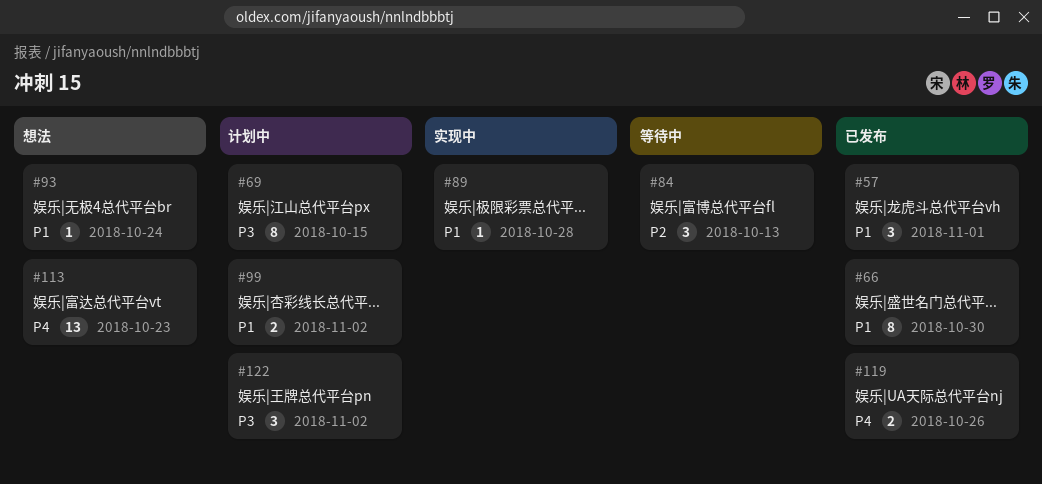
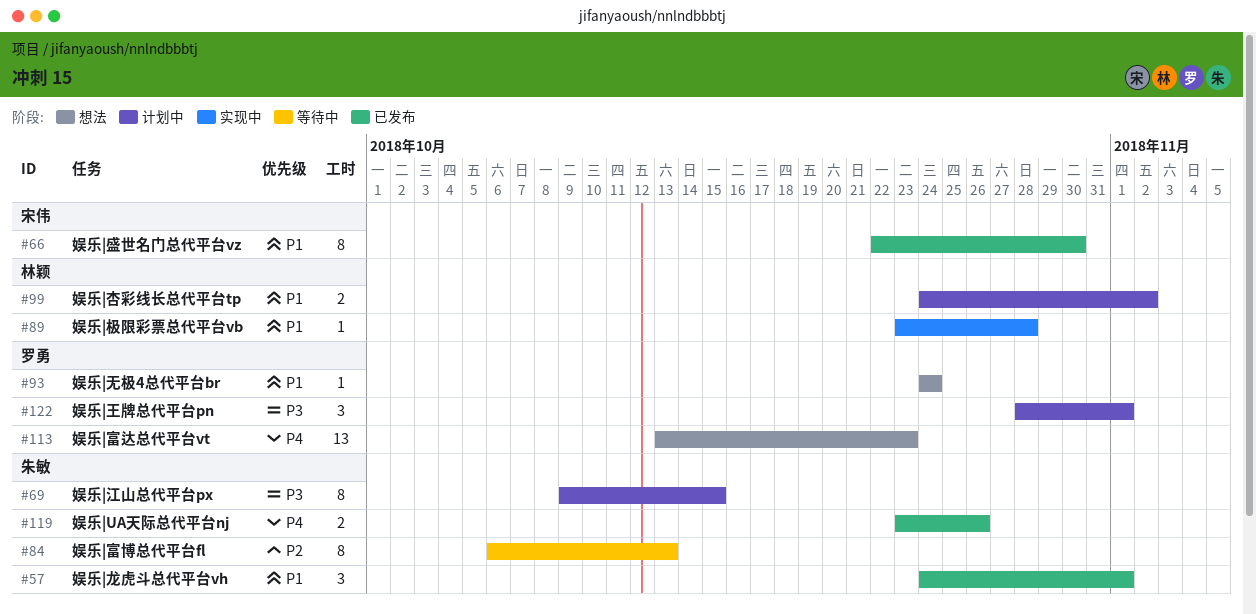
#84, estimate: 3 -> 8
#122, due: Nov 2 -> Nov 1

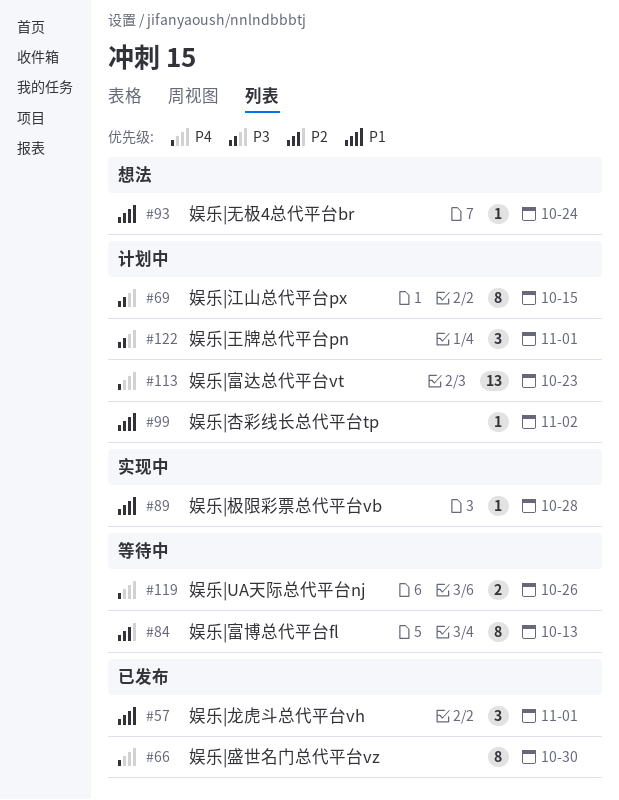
#66, priority: P1 -> P4
#99, estimate: 2 -> 1
#113, status: 想法 -> 计划中
#119, status: 已发布 -> 等待中

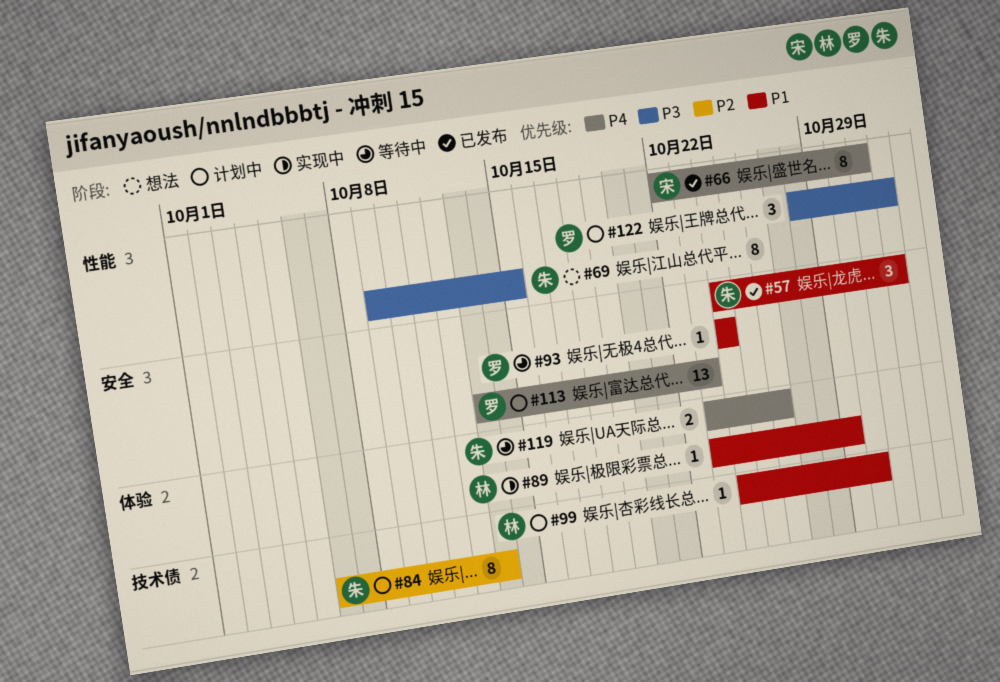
#66, due: Oct 30 -> Oct 31
#69, status: 计划中 -> 想法
#84, status: 等待中 -> 计划中
#89, due: Oct 28 -> Oct 29
#93, status: 想法 -> 等待中
#99, due: Nov 2 -> Oct 30

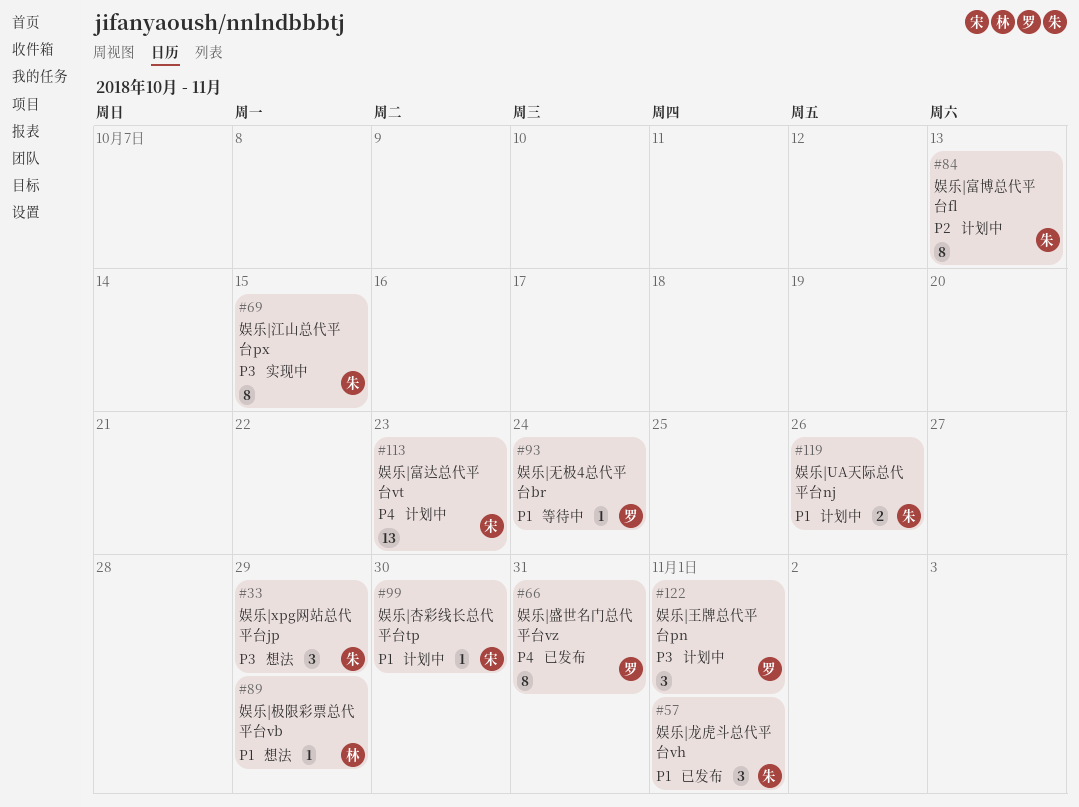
#33: none -> present
#66, owner: 宋 -> 罗
#69, status: 想法 -> 实现中
#89, status: 实现中 -> 想法
#99, owner: 林 -> 宋
#113, owner: 罗 -> 宋
#119, status: 等待中 -> 计划中
#119, priority: P4 -> P1

